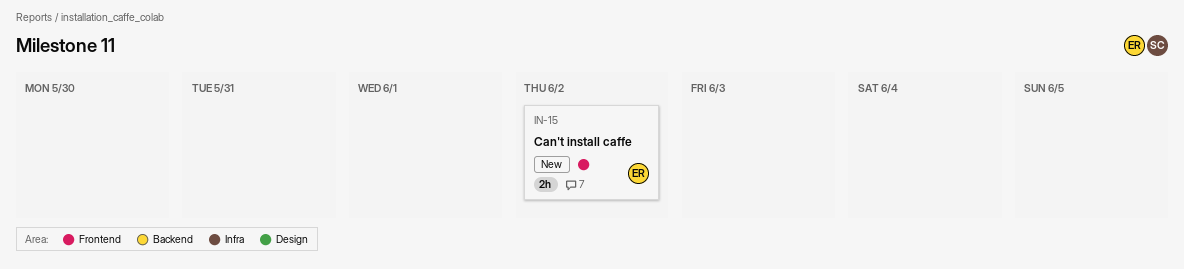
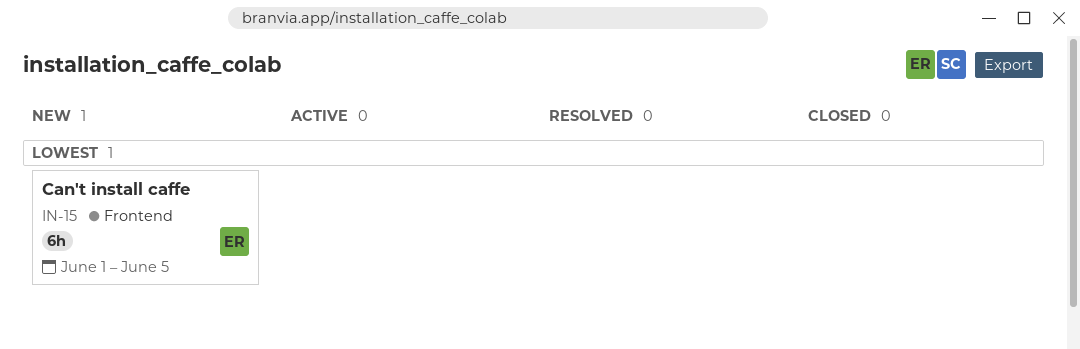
IN-15, estimate: 2h -> 6h
IN-15, due: Jun 2 -> Jun 5

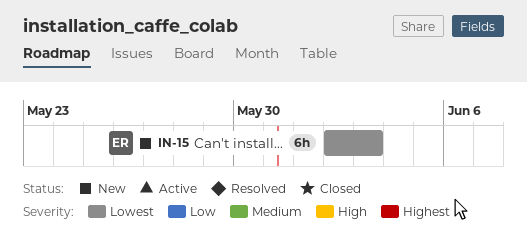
IN-15, start: Jun 1 -> Jun 2
IN-15, due: Jun 5 -> Jun 3

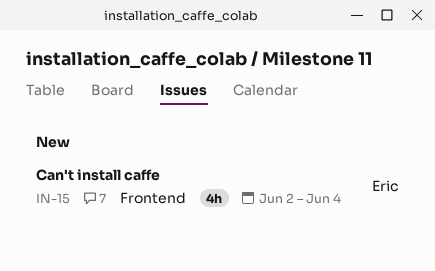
IN-15, estimate: 6h -> 4h
IN-15, due: Jun 3 -> Jun 4

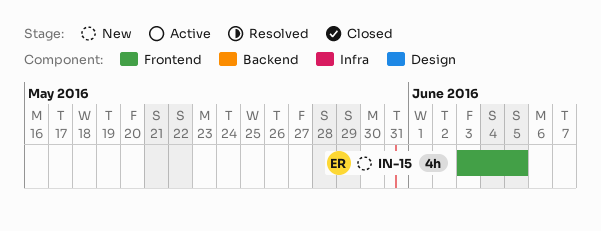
IN-15, start: Jun 2 -> Jun 3
IN-15, due: Jun 4 -> Jun 5

